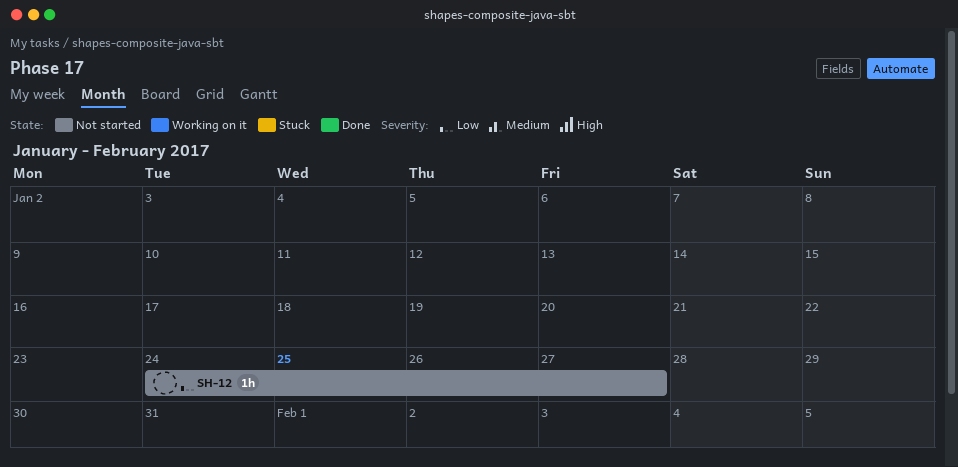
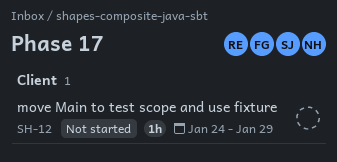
SH-12, due: Jan 27 -> Jan 29

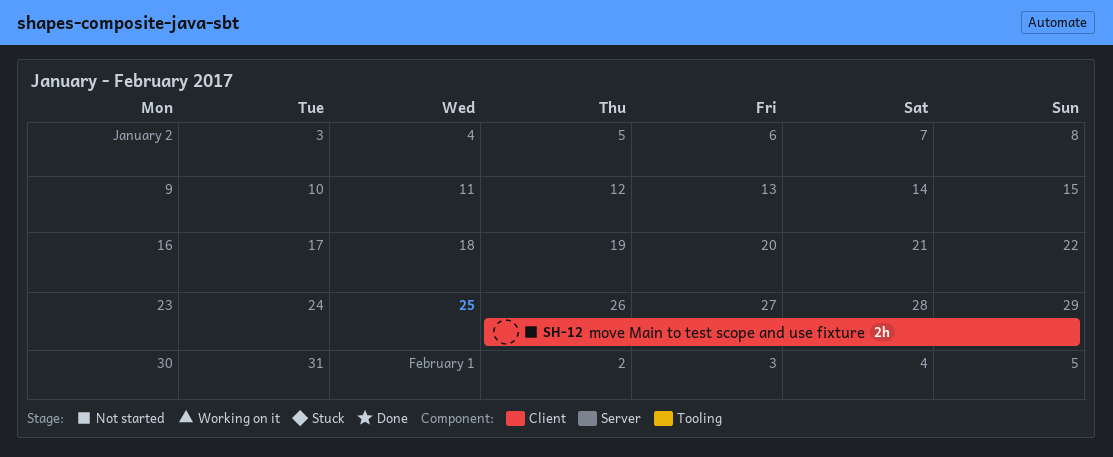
SH-12, estimate: 1h -> 2h
SH-12, start: Jan 24 -> Jan 26

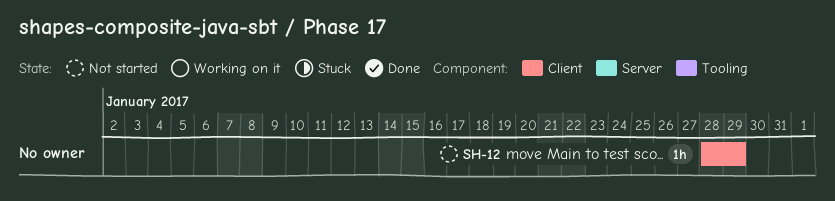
SH-12, estimate: 2h -> 1h
SH-12, start: Jan 26 -> Jan 28

